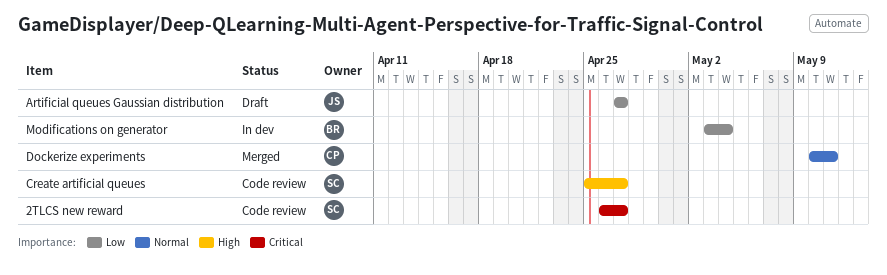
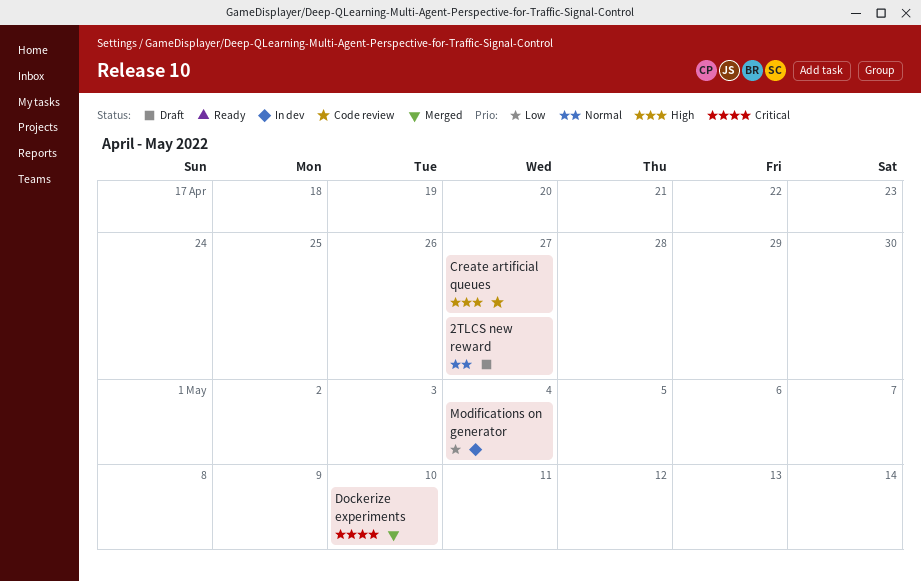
2TLCS new reward, status: Code review -> Draft
2TLCS new reward, priority: Critical -> Normal
Artificial queues Gaussian distribution: present -> none
Dockerize experiments, priority: Normal -> Critical
Dockerize experiments, due: May 11 -> May 10

